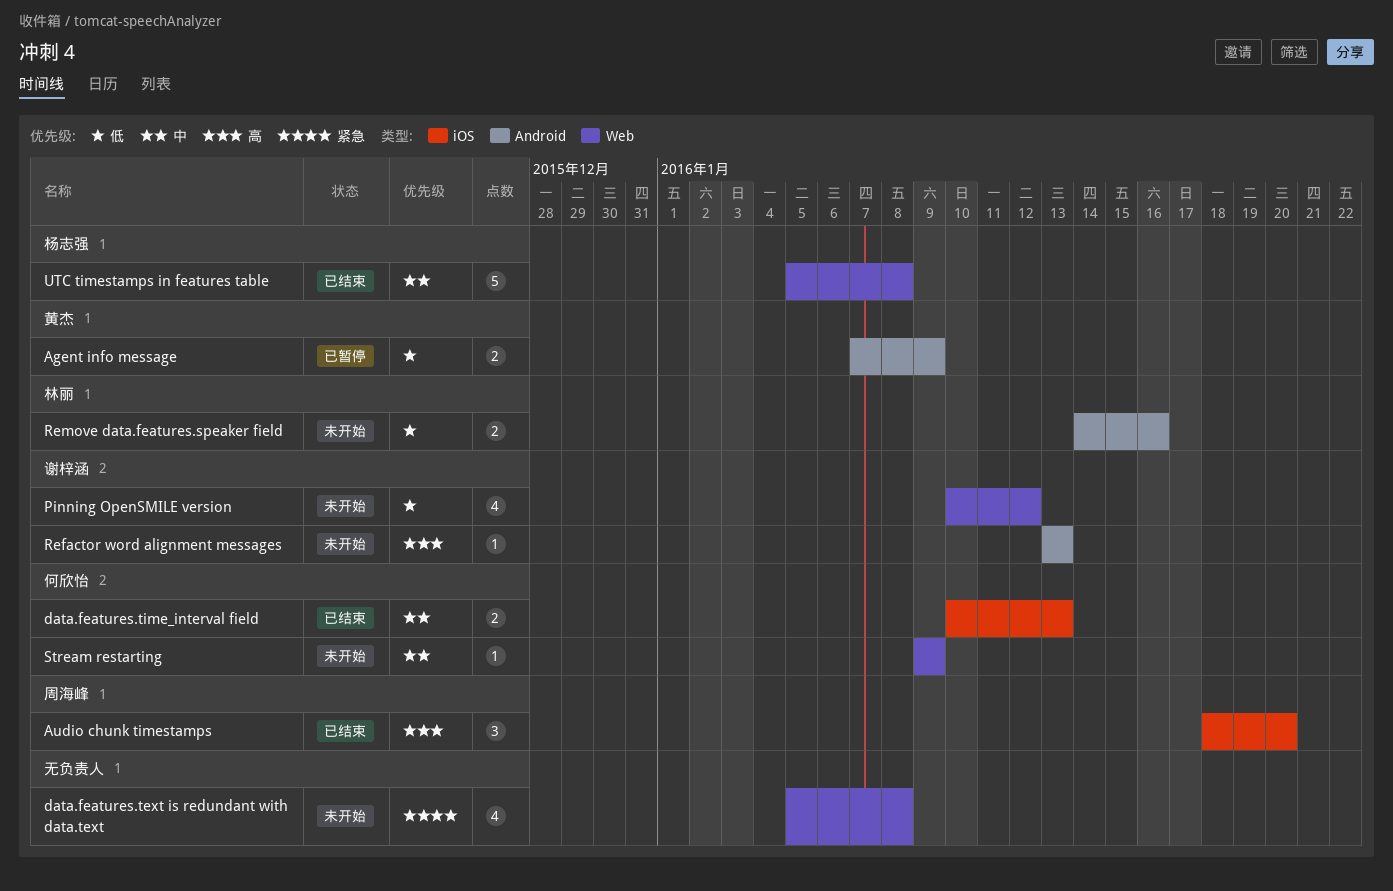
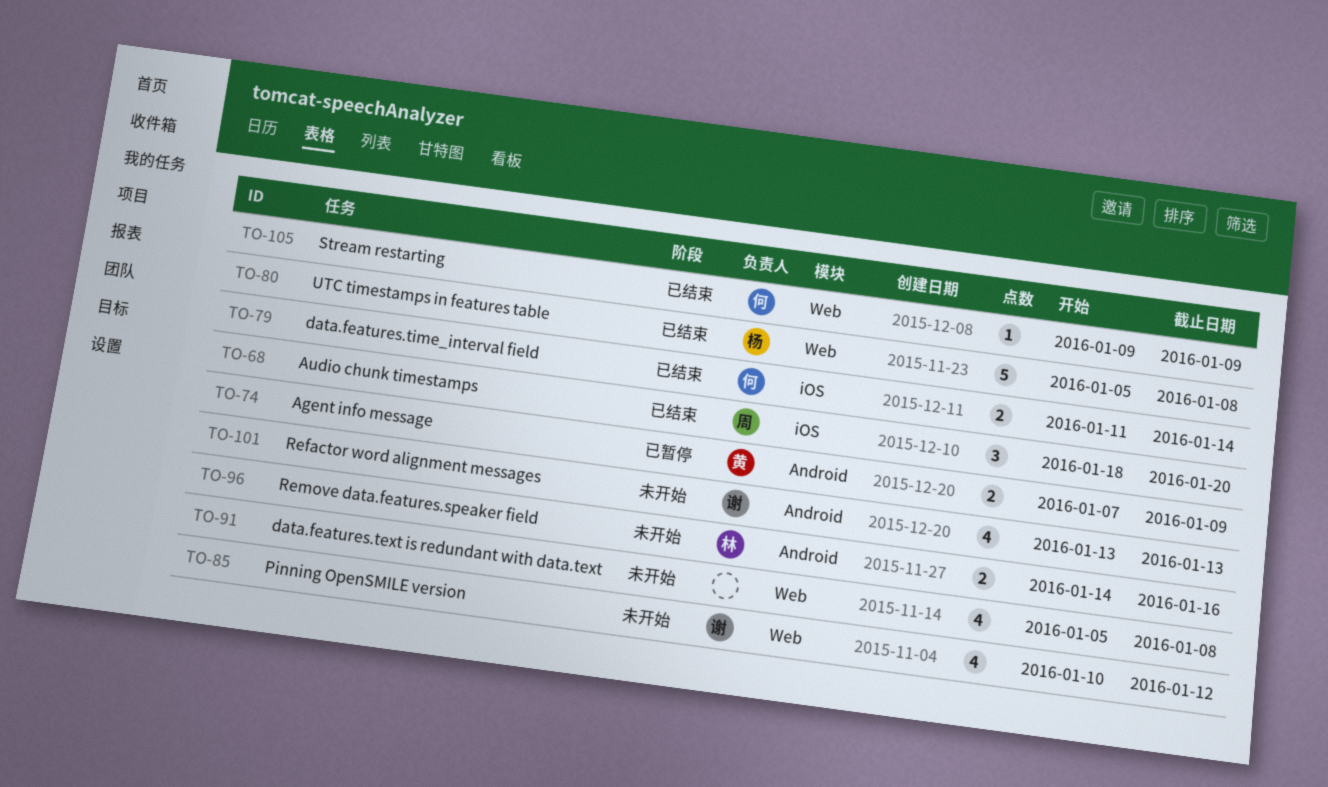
data.features.time_interval field, start: Jan 10 -> Jan 11
data.features.time_interval field, due: Jan 13 -> Jan 14
Refactor word alignment messages, estimate: 1 -> 4
Stream restarting, status: 未开始 -> 已结束

